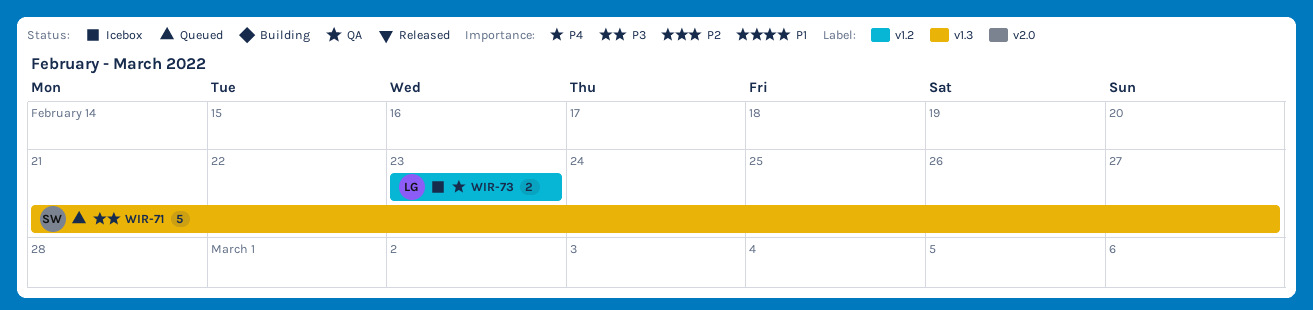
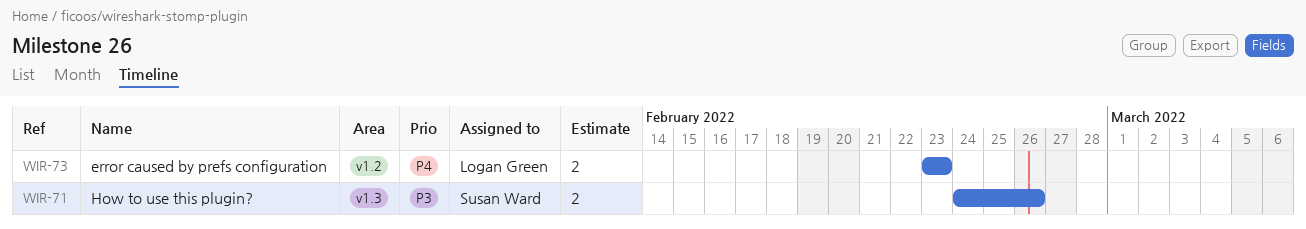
WIR-71, estimate: 5 -> 2
WIR-71, start: Feb 21 -> Feb 24
WIR-71, due: Feb 27 -> Feb 26

